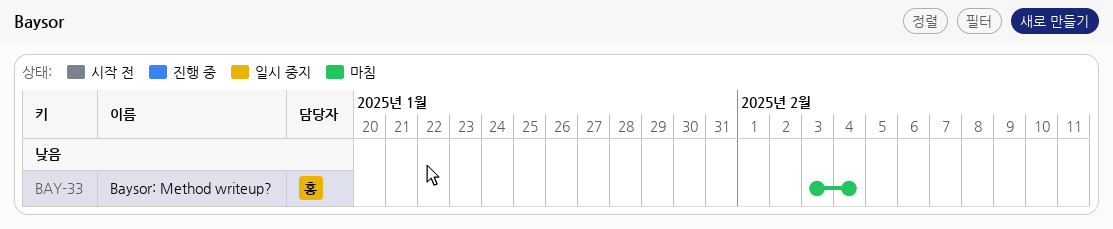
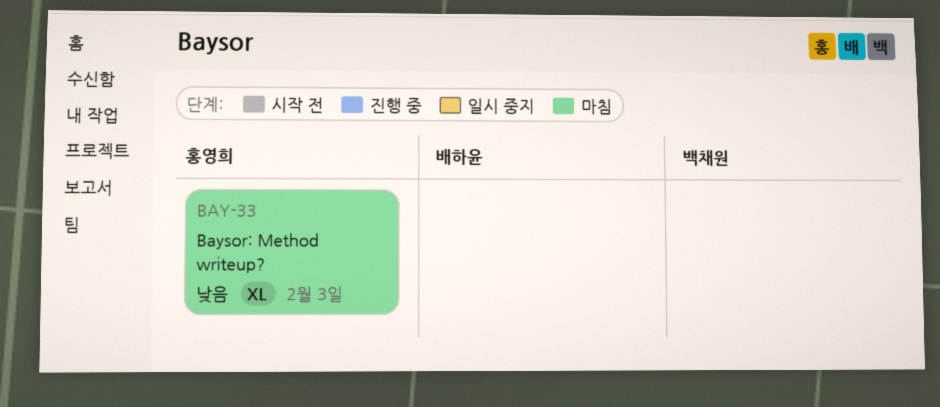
BAY-33, due: Feb 4 -> Feb 3

